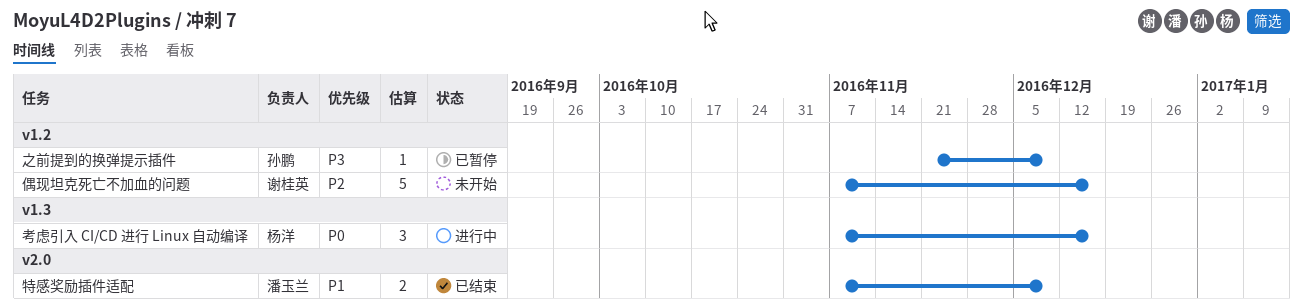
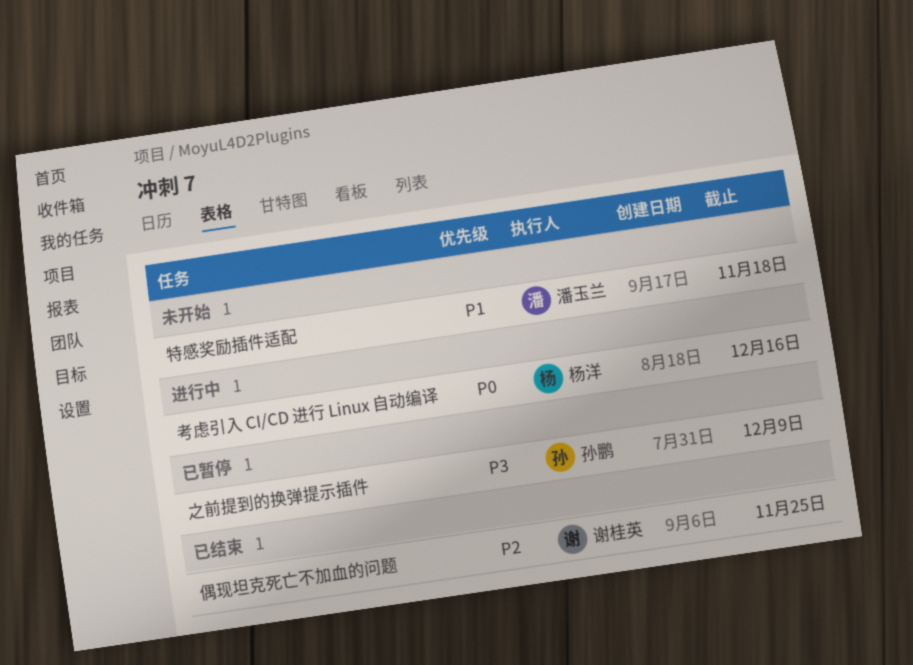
偶现坦克死亡不加血的问题, status: 未开始 -> 已结束
偶现坦克死亡不加血的问题, due: Dec 16 -> Nov 25
特感奖励插件适配, status: 已结束 -> 未开始
特感奖励插件适配, due: Dec 9 -> Nov 18

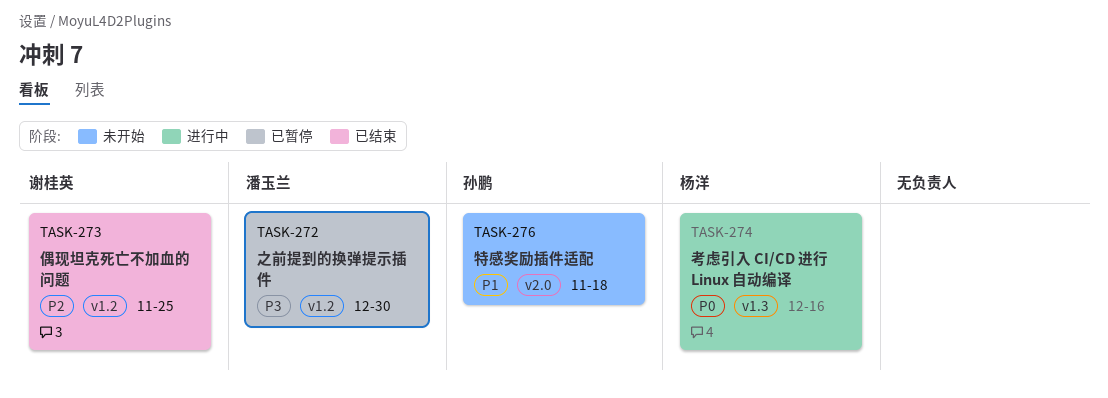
之前提到的换弹提示插件, owner: 孙鹏 -> 潘玉兰
之前提到的换弹提示插件, due: Dec 9 -> Dec 30
特感奖励插件适配, owner: 潘玉兰 -> 孙鹏

